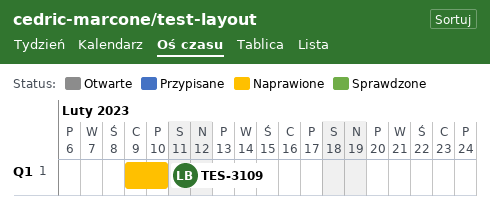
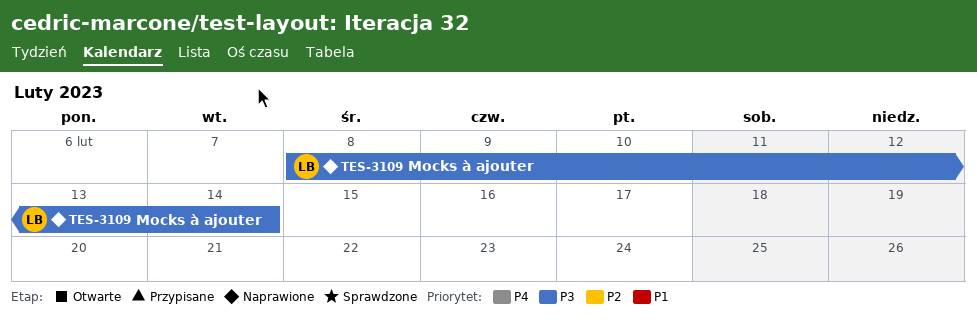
TES-3109, start: Feb 9 -> Feb 8
TES-3109, due: Feb 10 -> Feb 14

